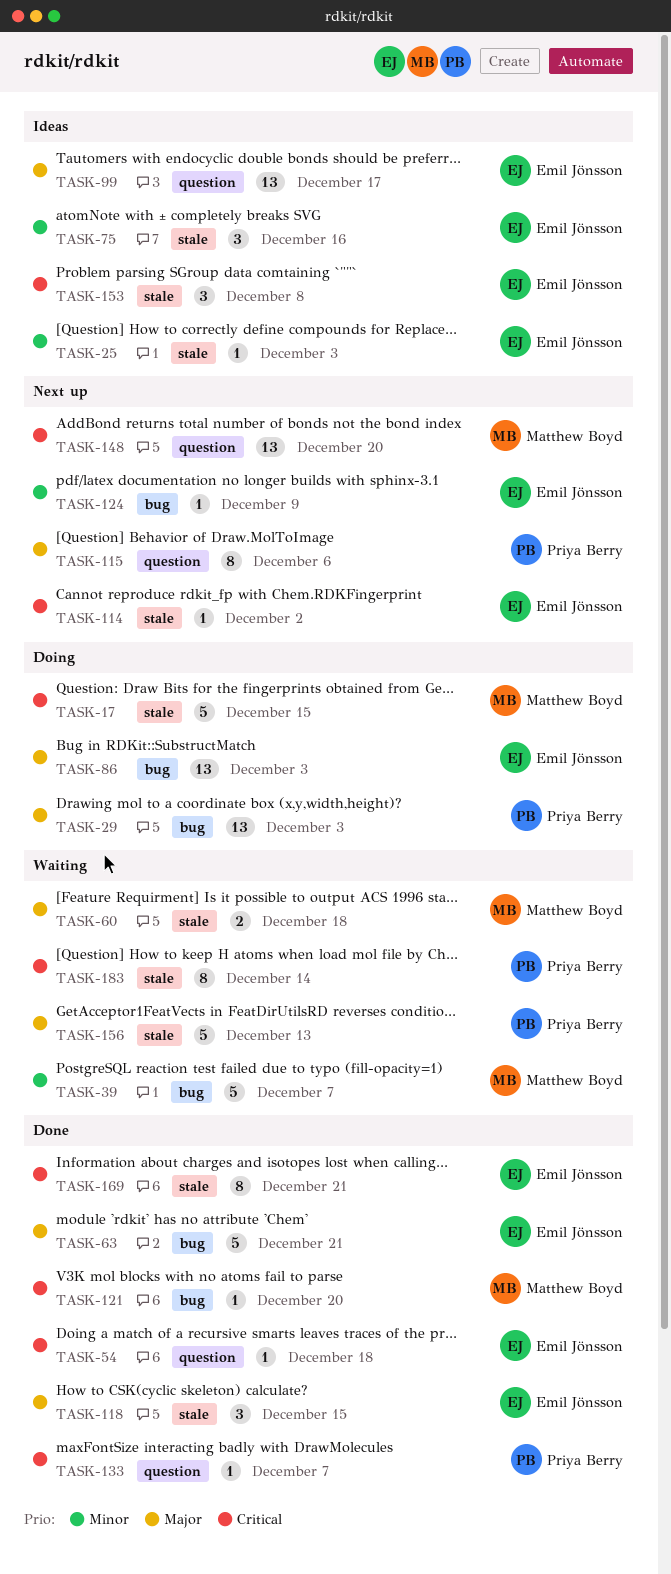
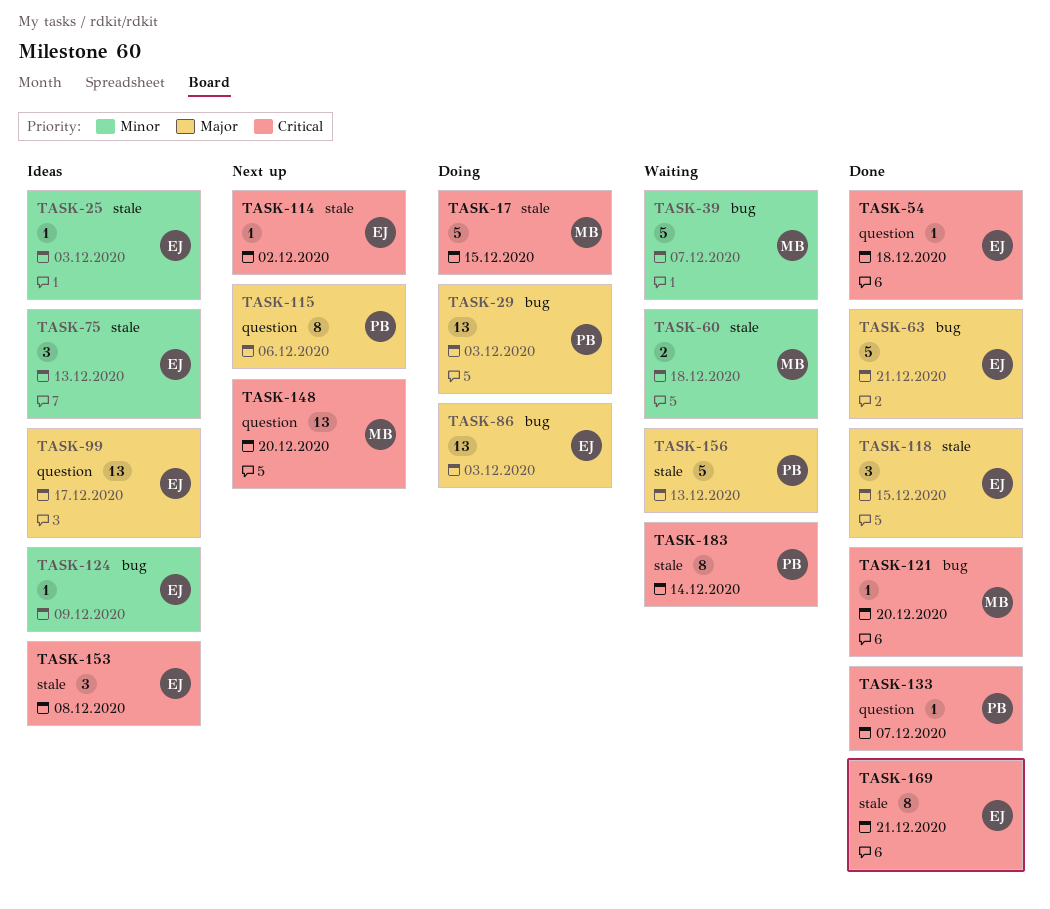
TASK-60, priority: Major -> Minor
TASK-75, due: Dec 16 -> Dec 13
TASK-124, status: Next up -> Ideas

